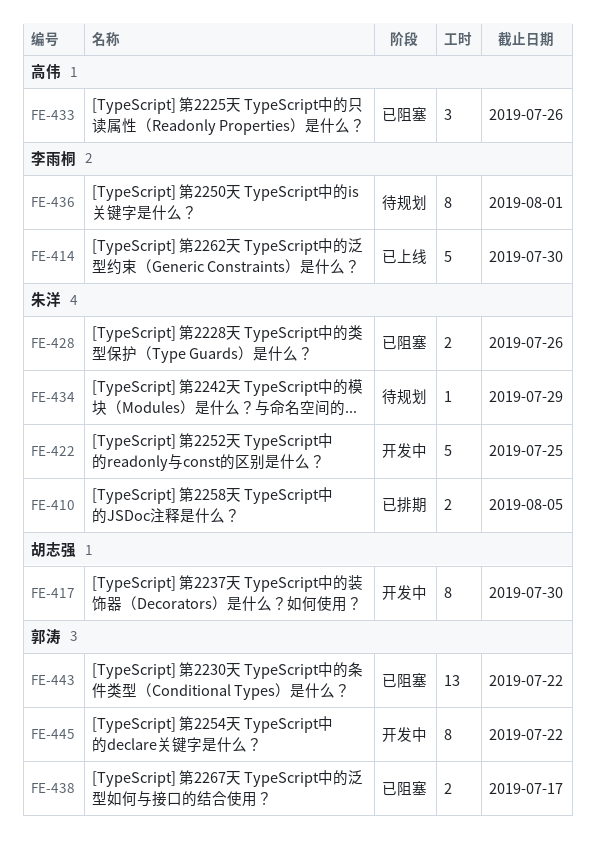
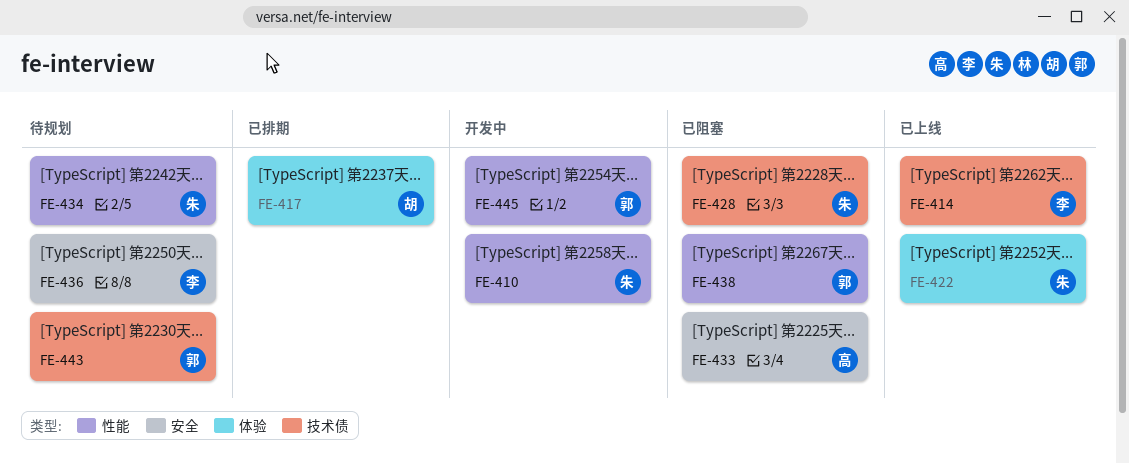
FE-410, status: 已排期 -> 开发中
FE-417, status: 开发中 -> 已排期
FE-422, status: 开发中 -> 已上线
FE-443, status: 已阻塞 -> 待规划

